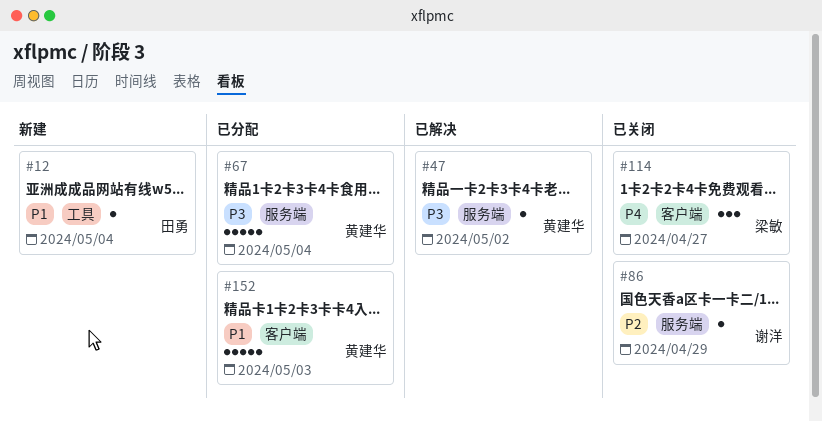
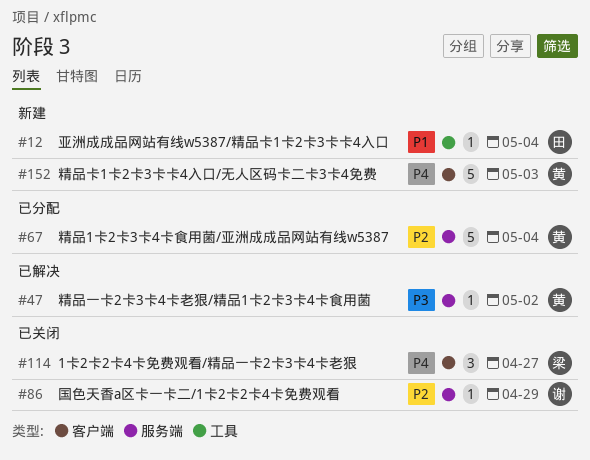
#67, priority: P3 -> P2
#152, status: 已分配 -> 新建
#152, priority: P1 -> P4

